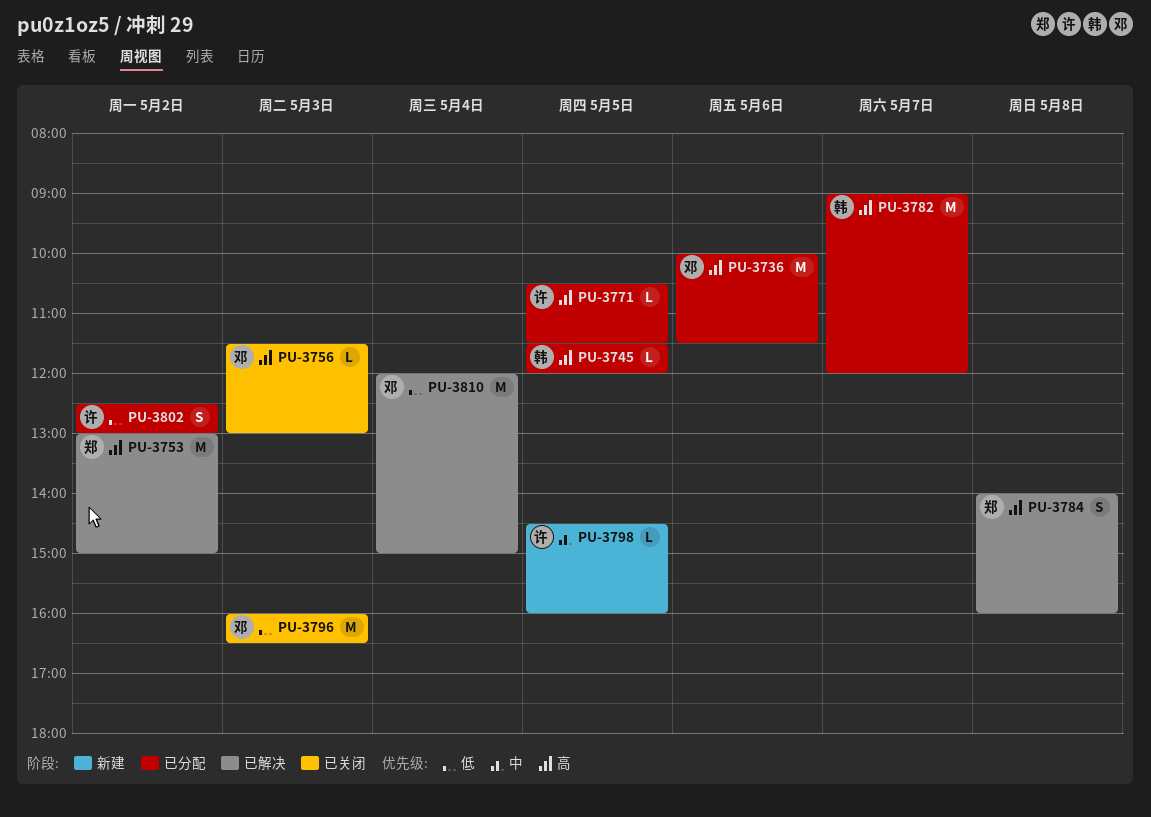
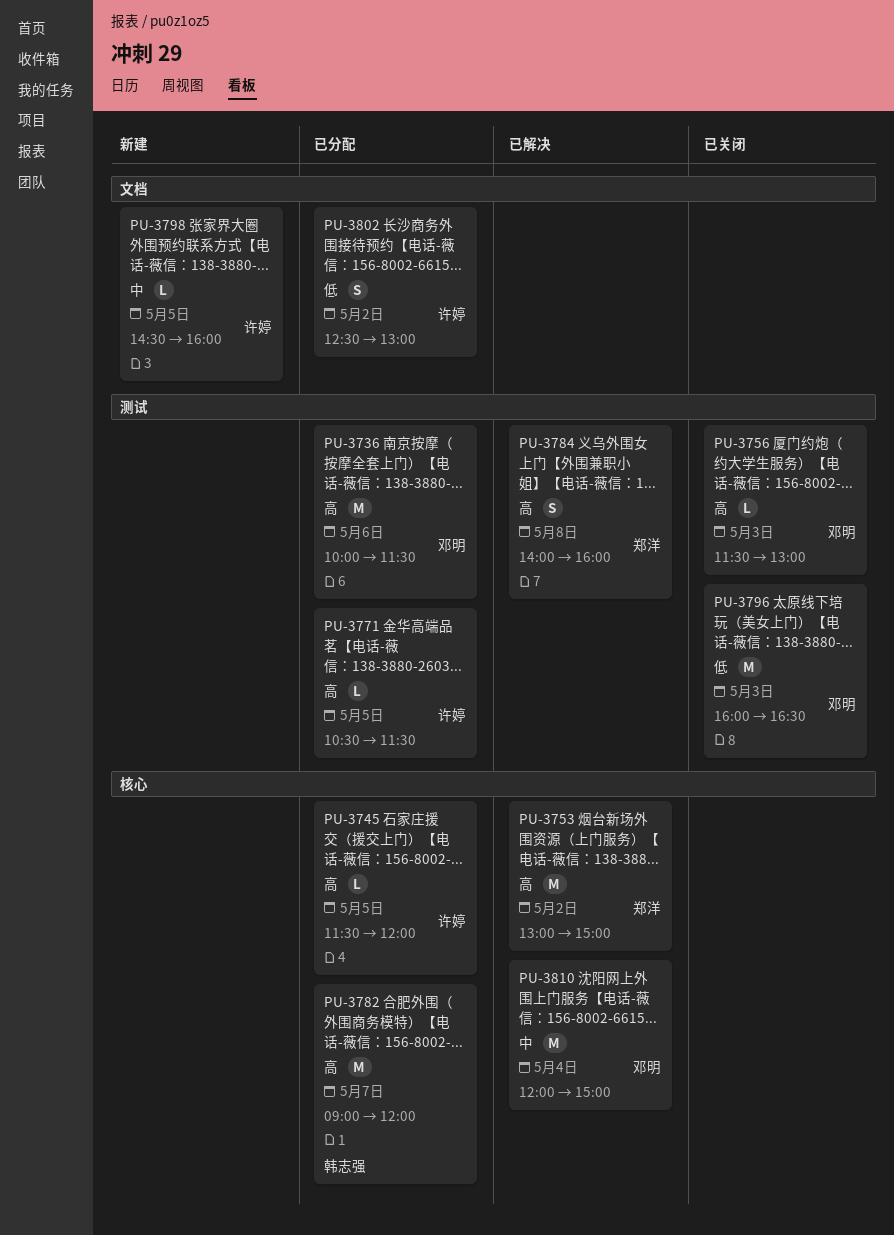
PU-3745, owner: 韩志强 -> 许婷
PU-3810, priority: 低 -> 中

